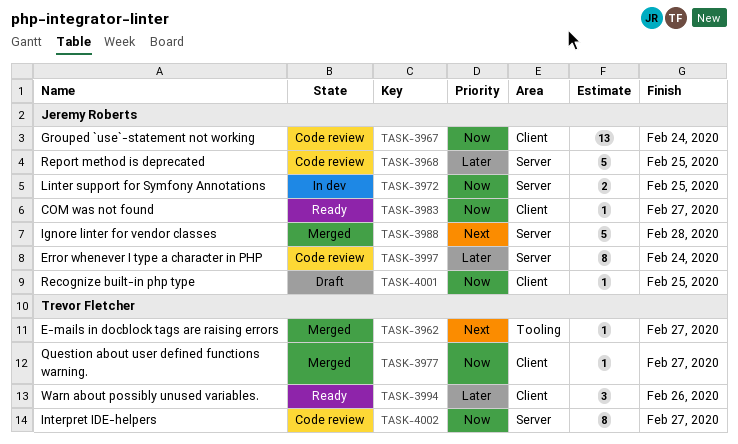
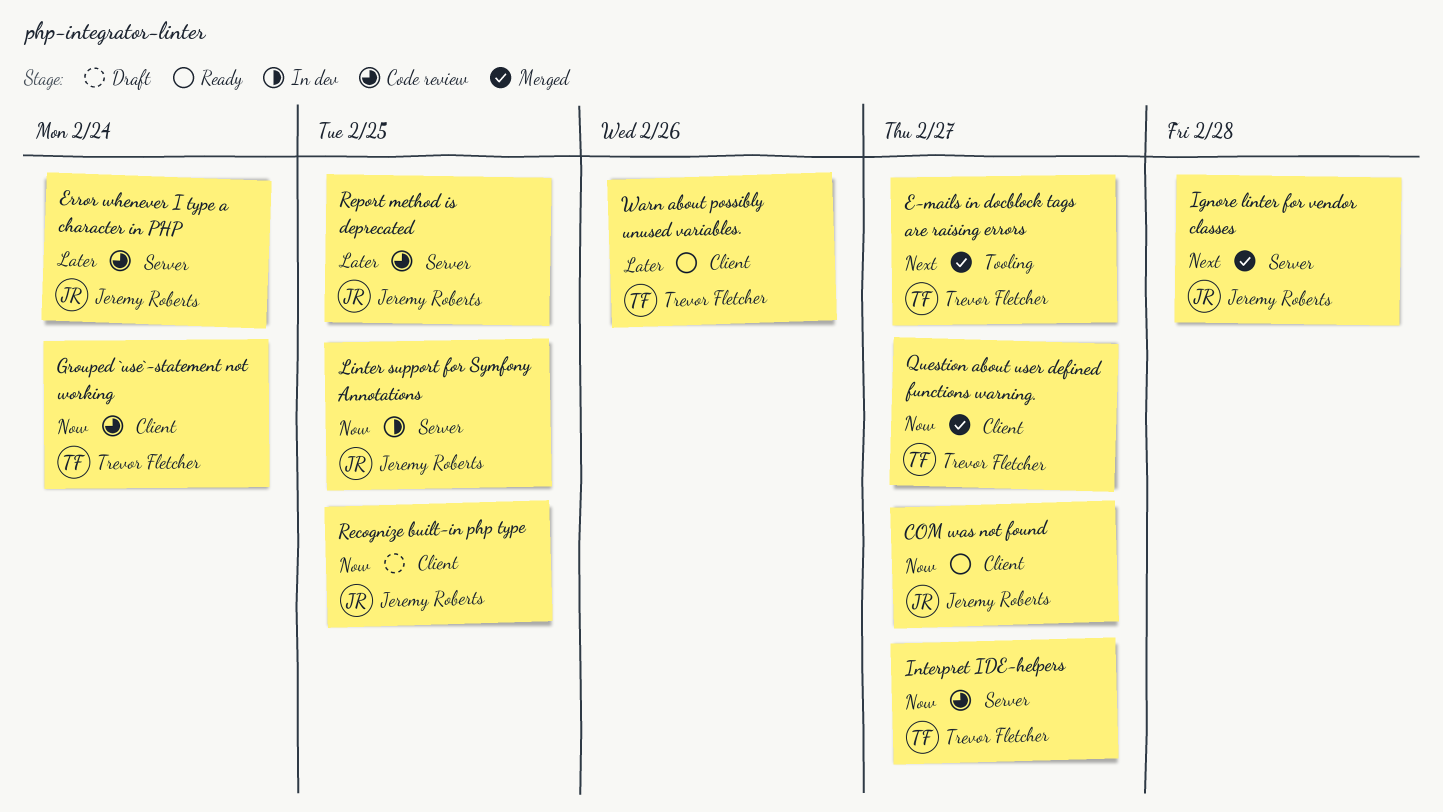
Grouped `use`-statement not working, owner: Jeremy Roberts -> Trevor Fletcher

